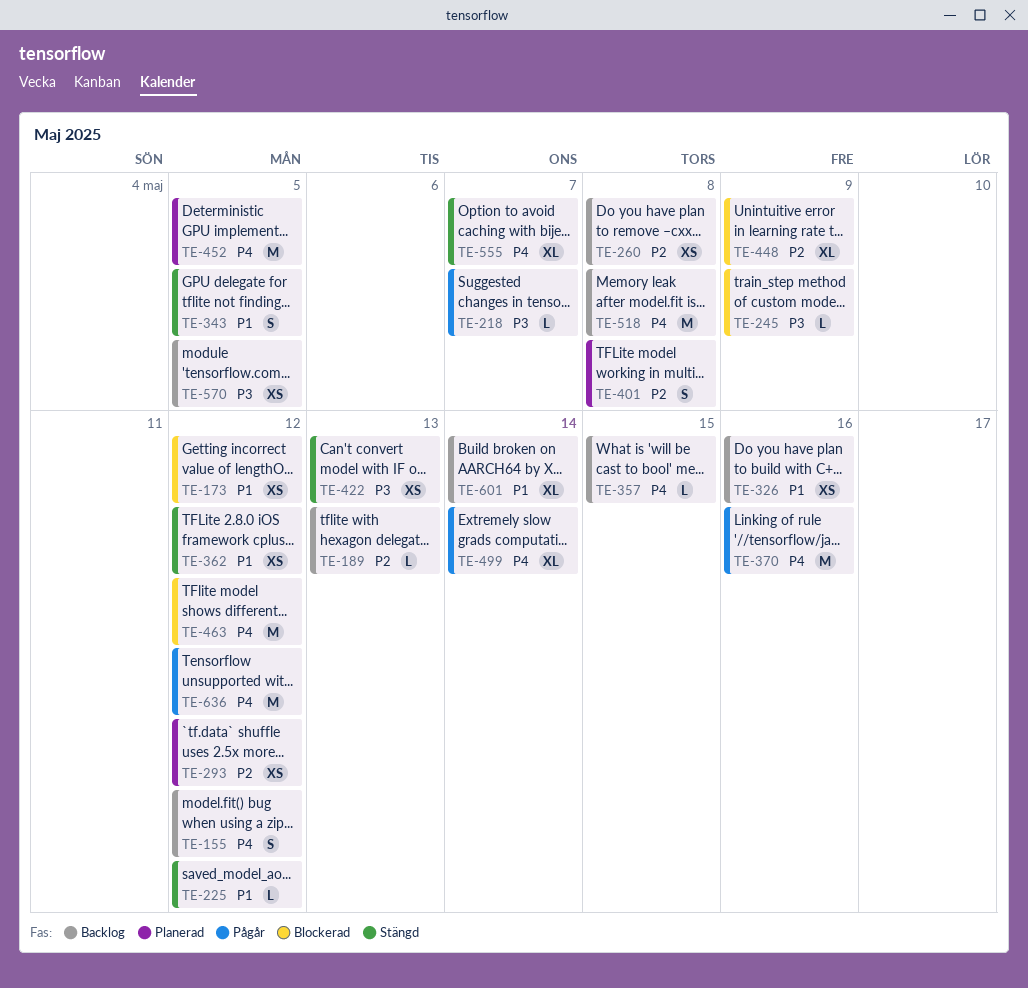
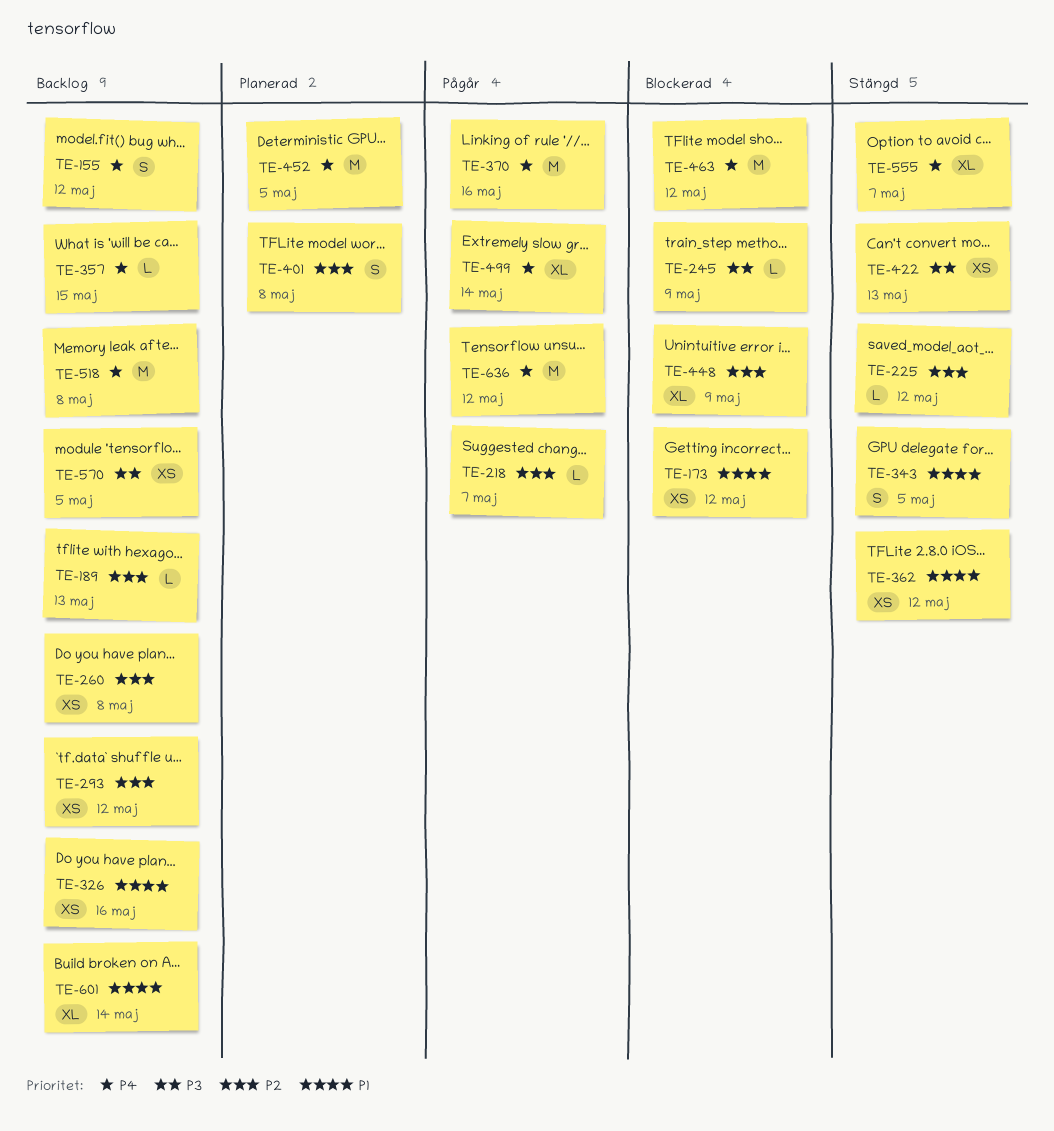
TE-218, priority: P3 -> P2
TE-225, priority: P1 -> P2
TE-293, status: Planerad -> Backlog

